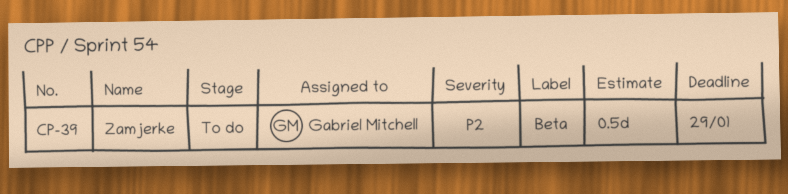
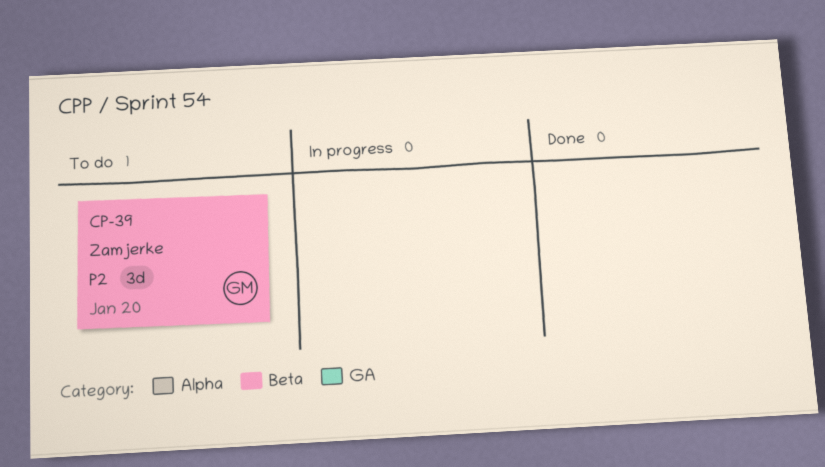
CP-39, estimate: 0.5d -> 3d
CP-39, due: Jan 29 -> Jan 20

